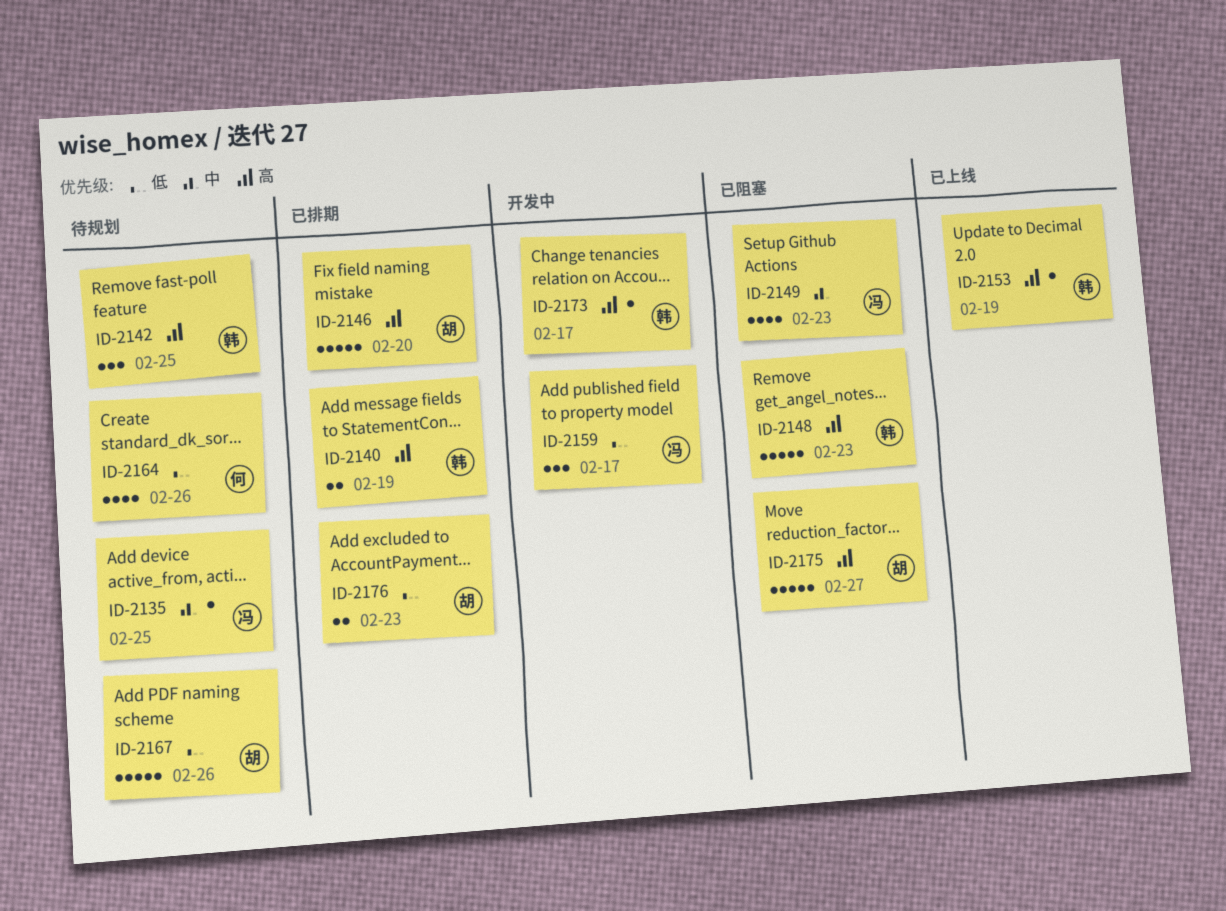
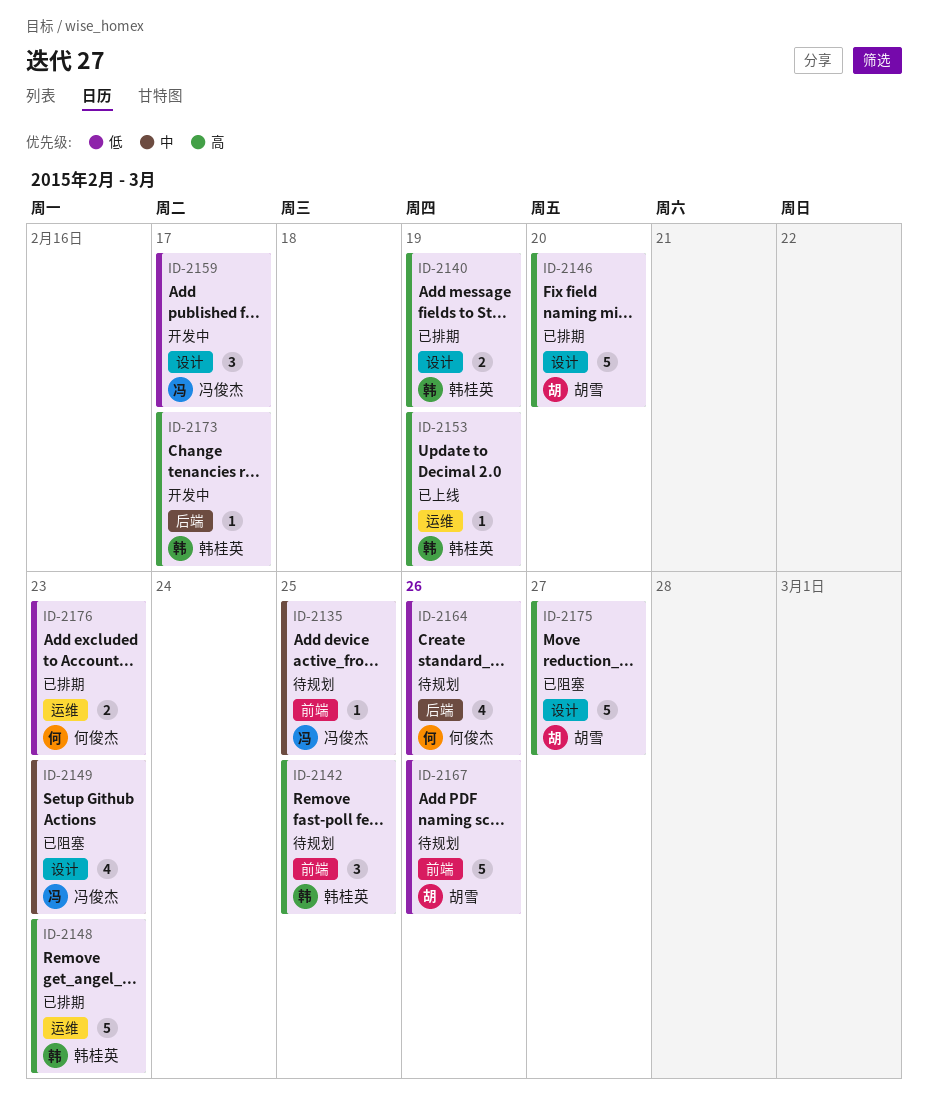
ID-2148, status: 已阻塞 -> 已排期
ID-2176, owner: 胡雪 -> 何俊杰

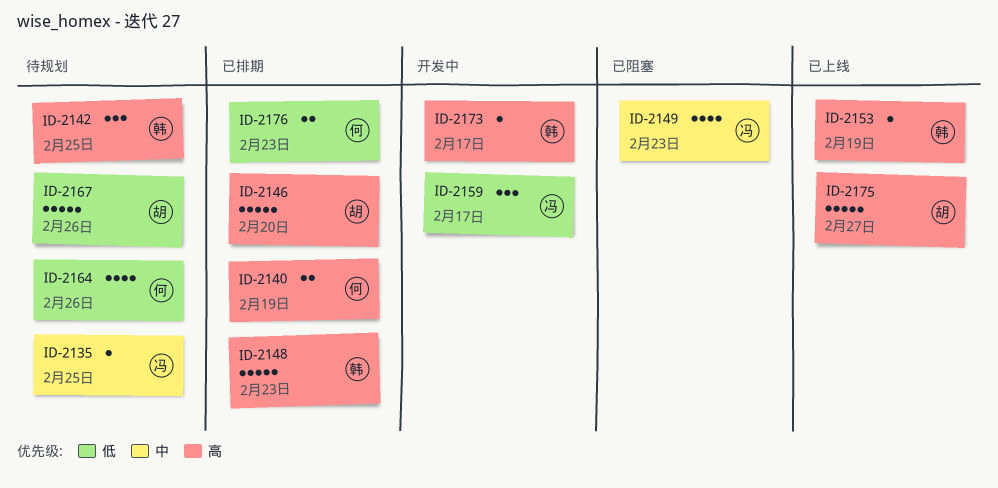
ID-2140, owner: 韩桂英 -> 何俊杰
ID-2175, status: 已阻塞 -> 已上线

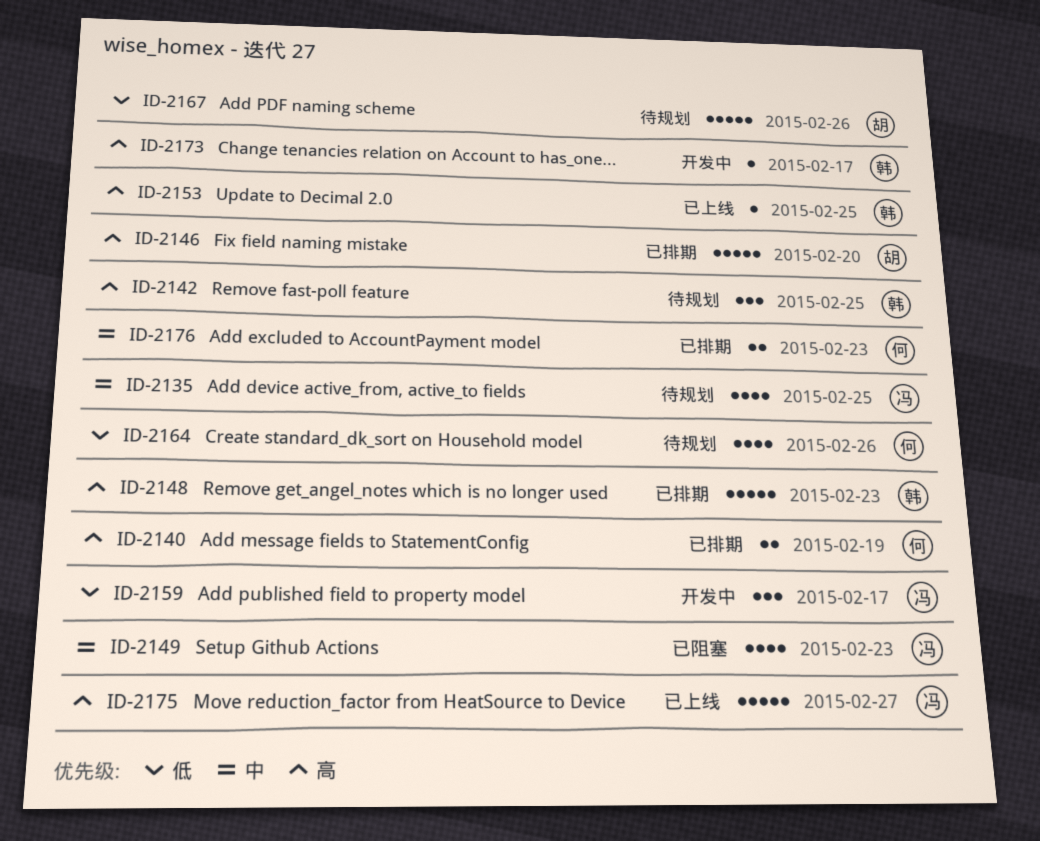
ID-2135, estimate: 1 -> 4
ID-2153, due: Feb 19 -> Feb 25
ID-2175, owner: 胡 -> 冯
ID-2176, priority: 低 -> 中

